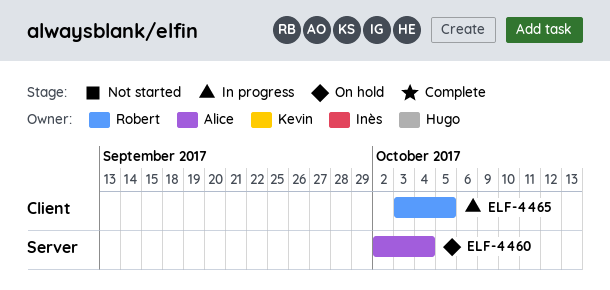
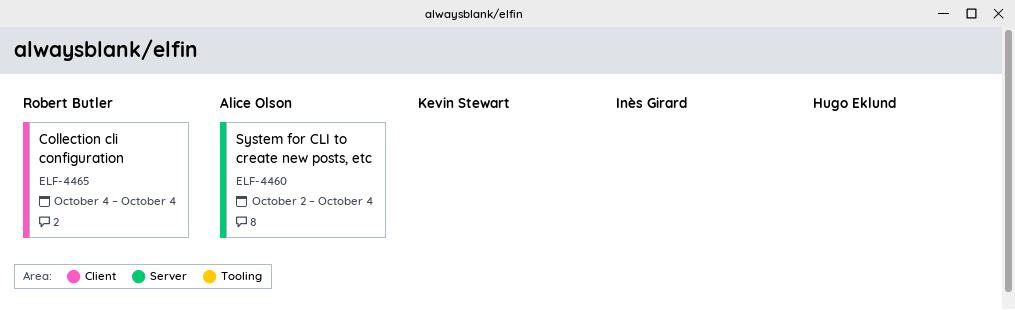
ELF-4465, start: Oct 3 -> Oct 4
ELF-4465, due: Oct 5 -> Oct 4

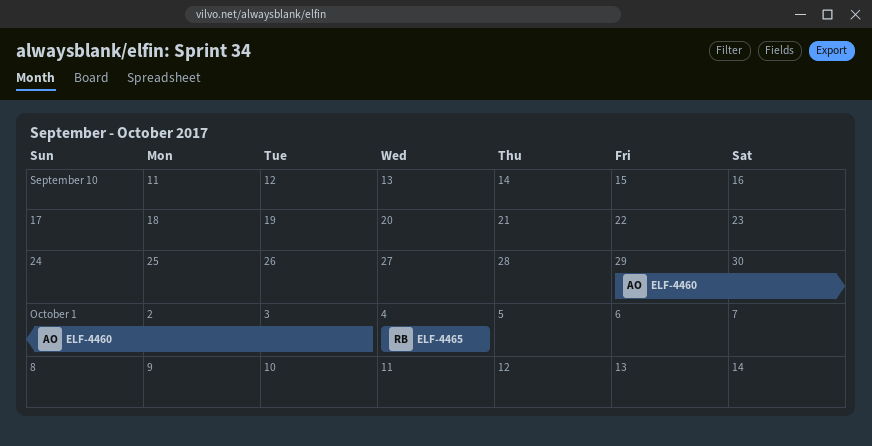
ELF-4460, start: Oct 2 -> Sep 29
ELF-4460, due: Oct 4 -> Oct 3

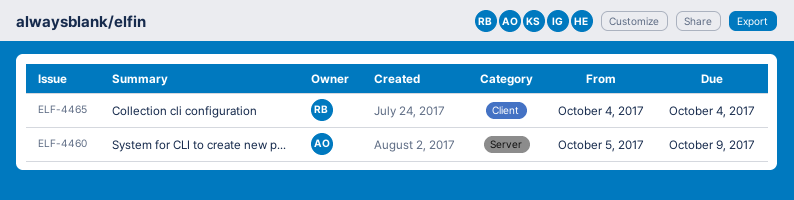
ELF-4460, start: Sep 29 -> Oct 5
ELF-4460, due: Oct 3 -> Oct 9

